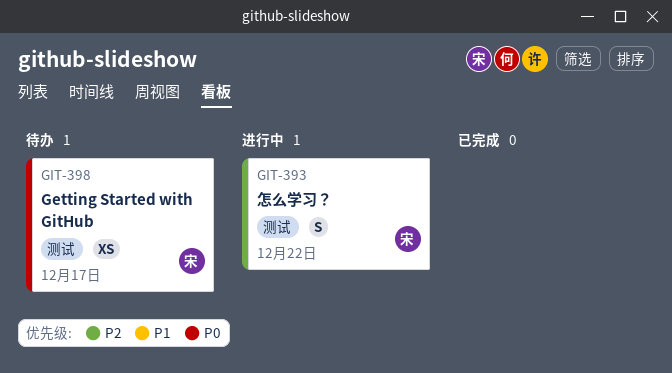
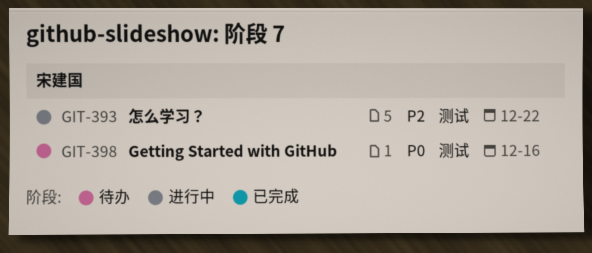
GIT-398, due: Dec 17 -> Dec 16

